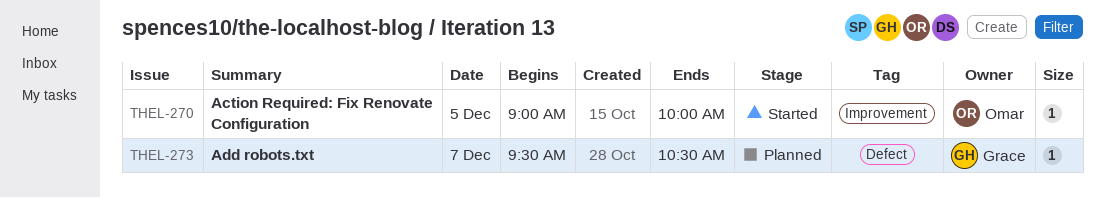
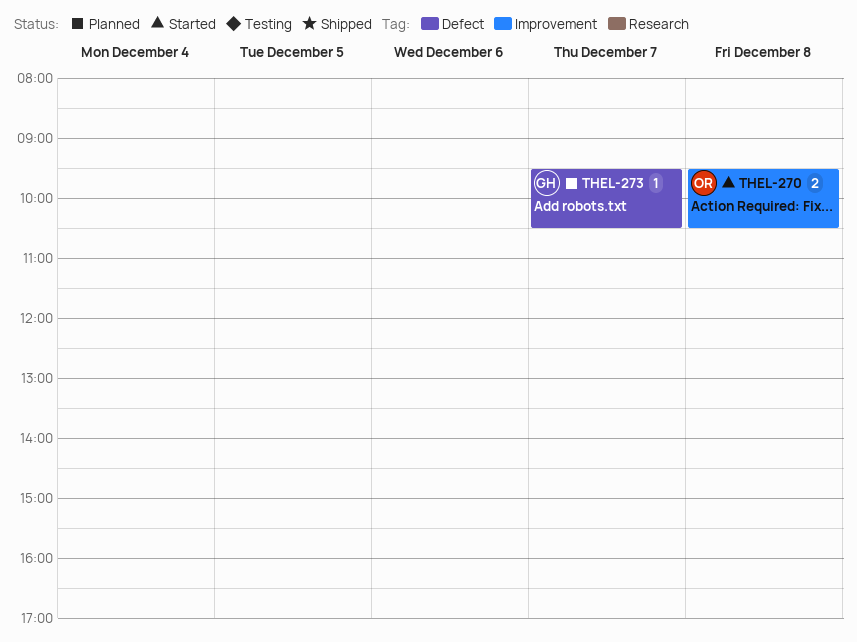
THEL-270, estimate: 1 -> 2
THEL-270, day: Dec 5 -> Dec 8
THEL-270, begins: 09:00 -> 09:30
THEL-270, ends: 10:00 -> 10:30

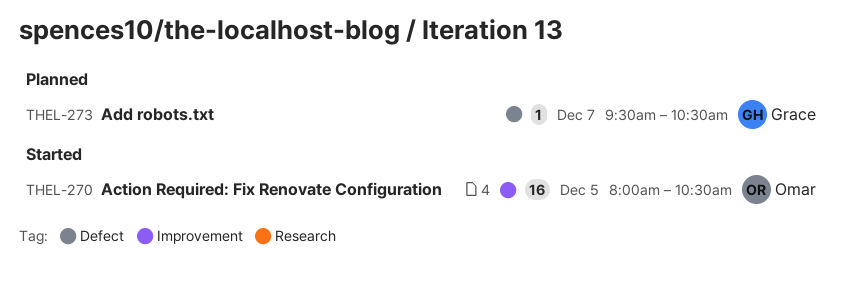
THEL-270, estimate: 2 -> 16
THEL-270, day: Dec 8 -> Dec 5
THEL-270, begins: 09:30 -> 08:00

